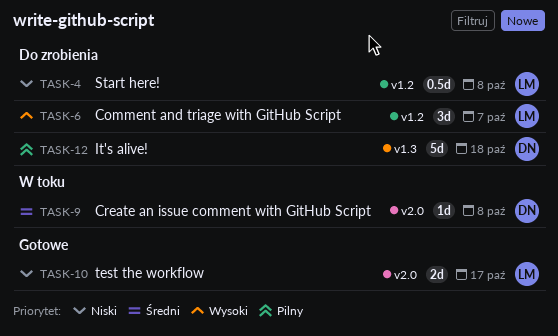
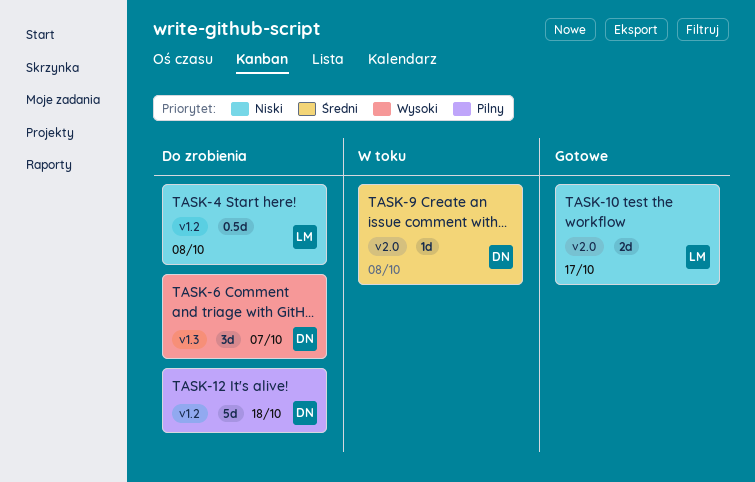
TASK-6, owner: LM -> DN
TASK-6, label: v1.2 -> v1.3
TASK-12, label: v1.3 -> v1.2

